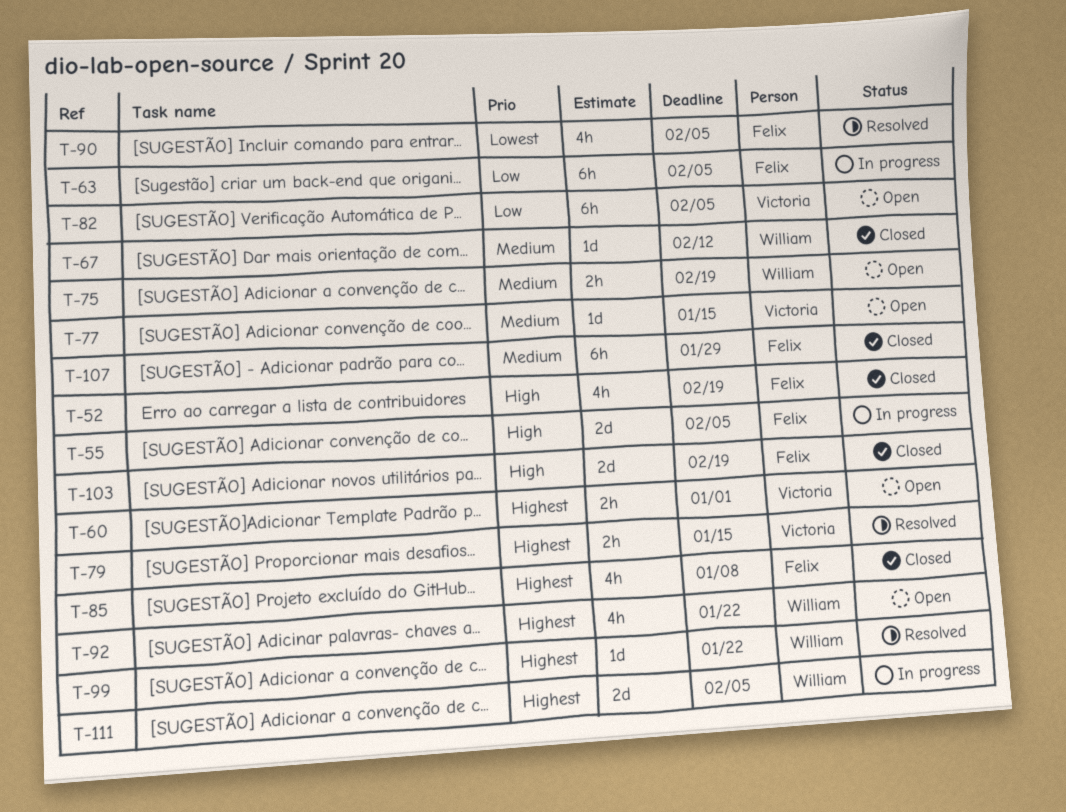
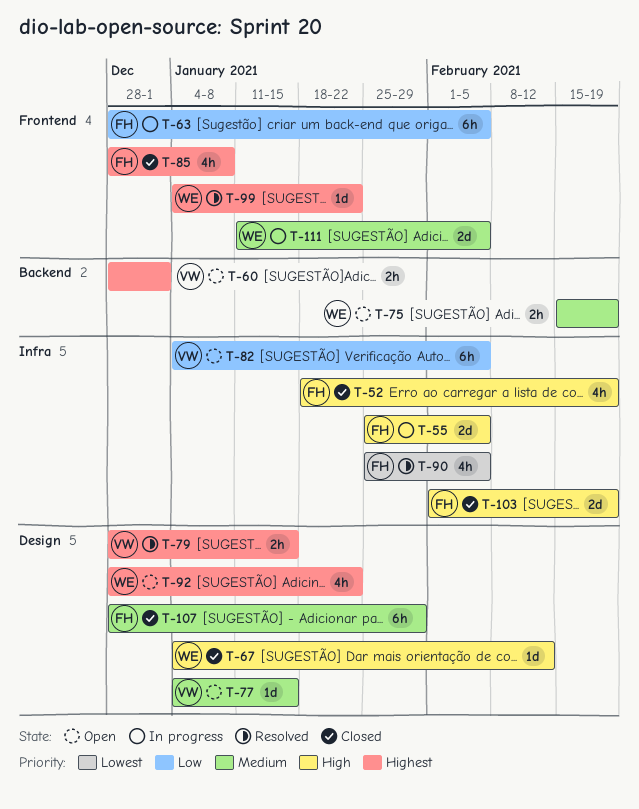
T-67, priority: Medium -> High
T-111, priority: Highest -> Medium

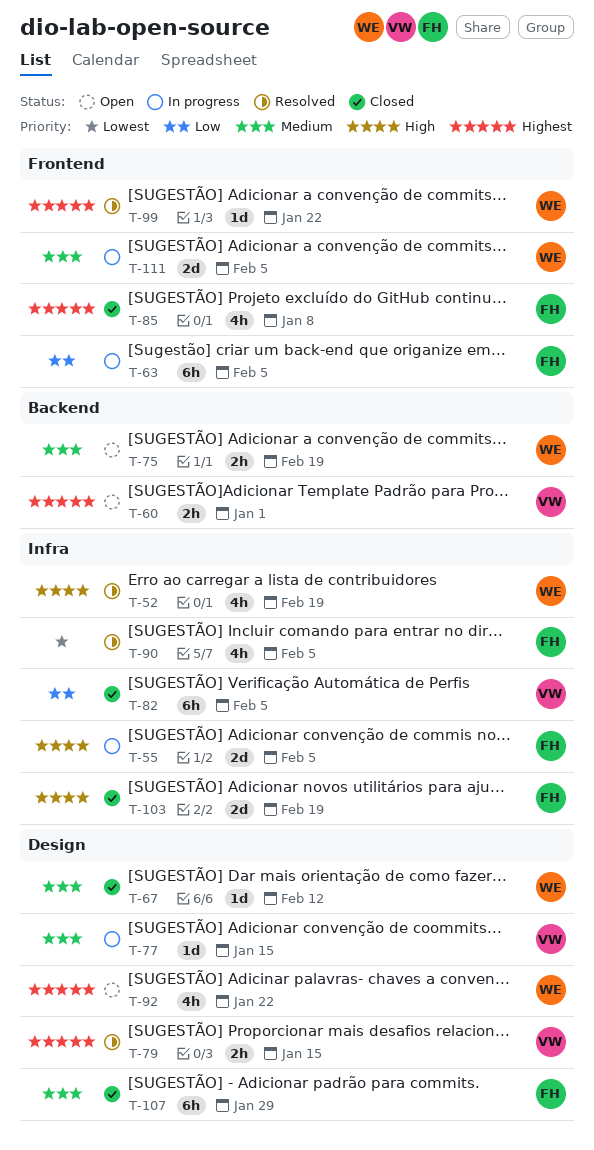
T-52, status: Closed -> Resolved
T-52, owner: FH -> WE
T-67, priority: High -> Medium
T-77, status: Open -> In progress
T-82, status: Open -> Closed

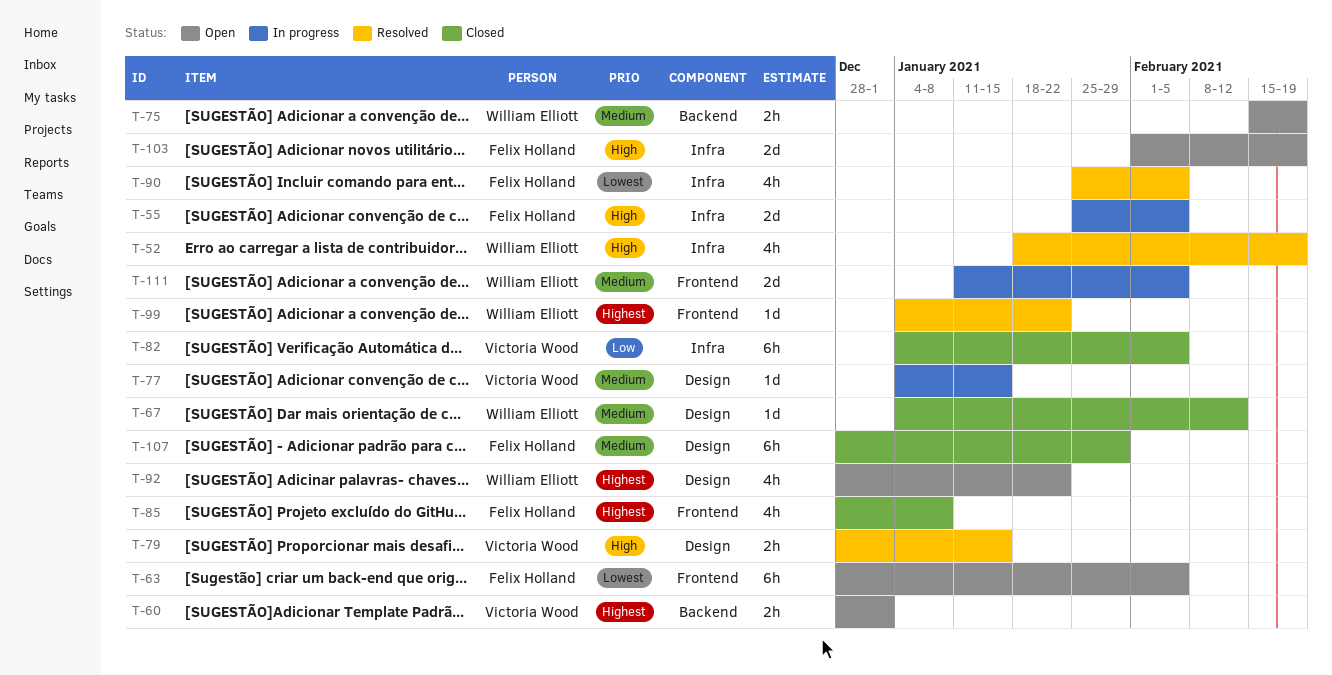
T-63, status: In progress -> Open
T-63, priority: Low -> Lowest
T-79, priority: Highest -> High
T-103, status: Closed -> Open

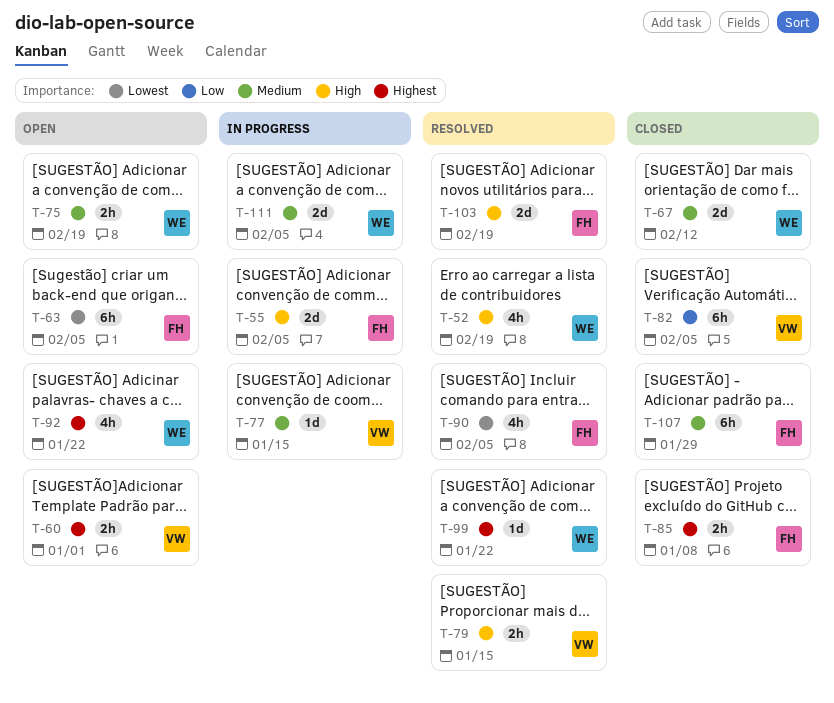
T-67, estimate: 1d -> 2d
T-85, estimate: 4h -> 2h
T-103, status: Open -> Resolved

